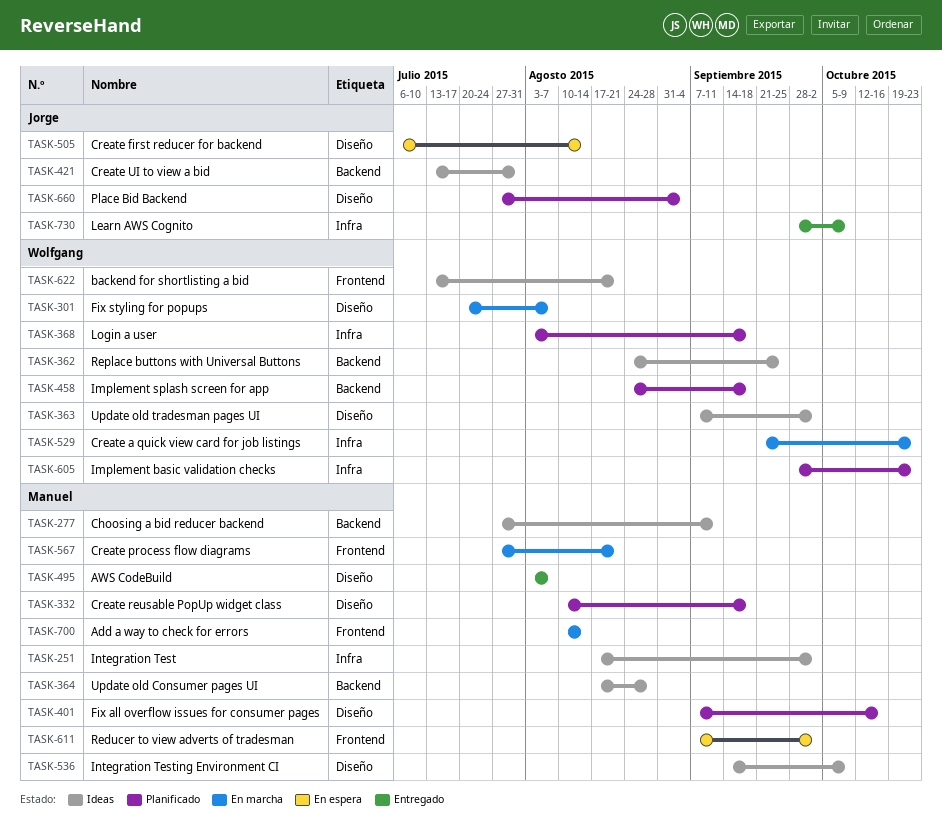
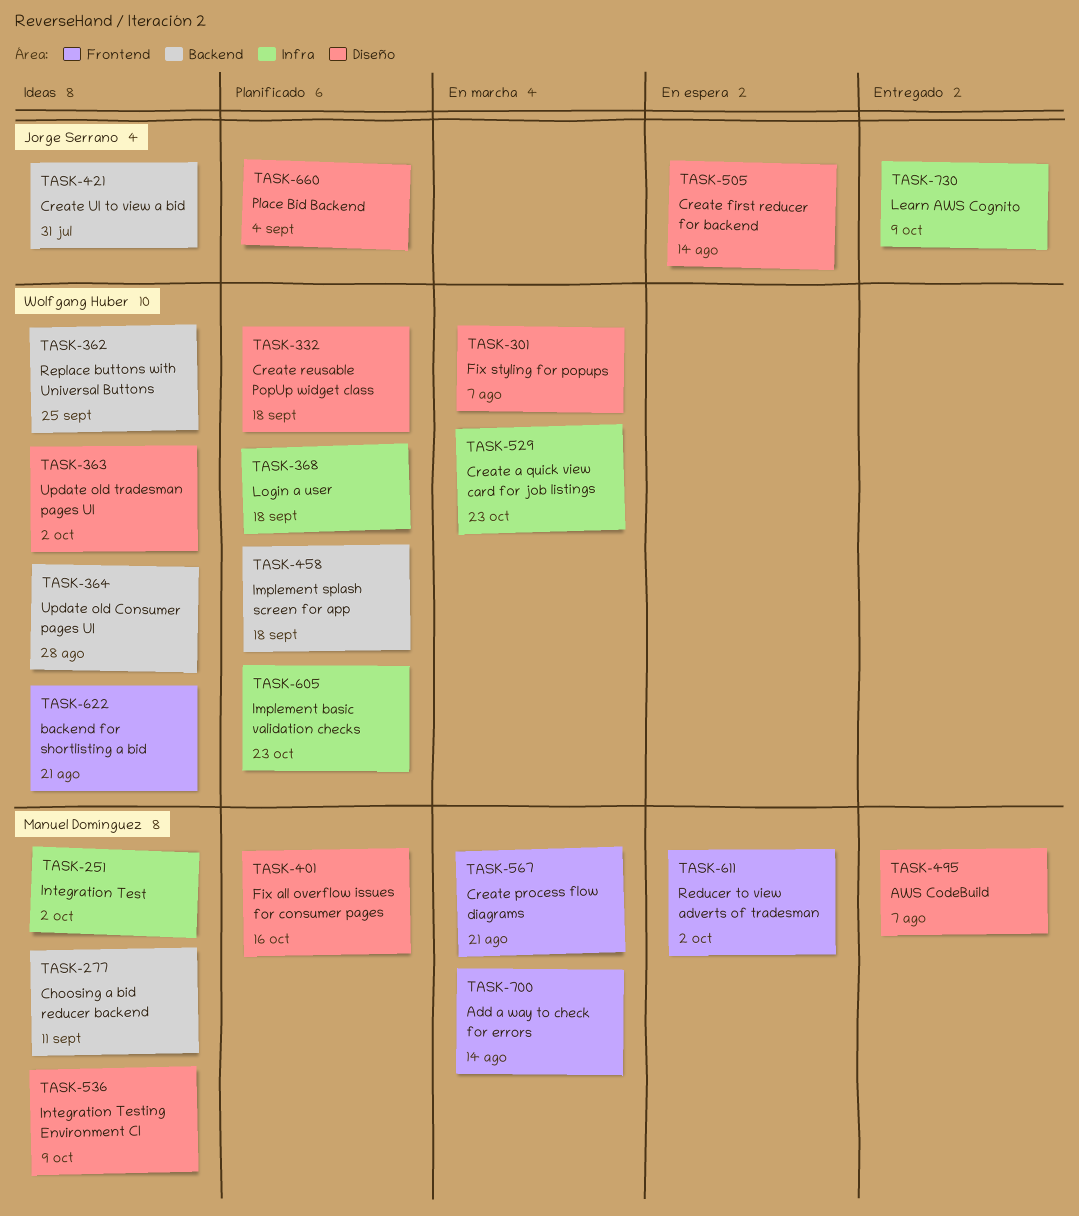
TASK-332, owner: Manuel Domínguez -> Wolfgang Huber
TASK-364, owner: Manuel Domínguez -> Wolfgang Huber

